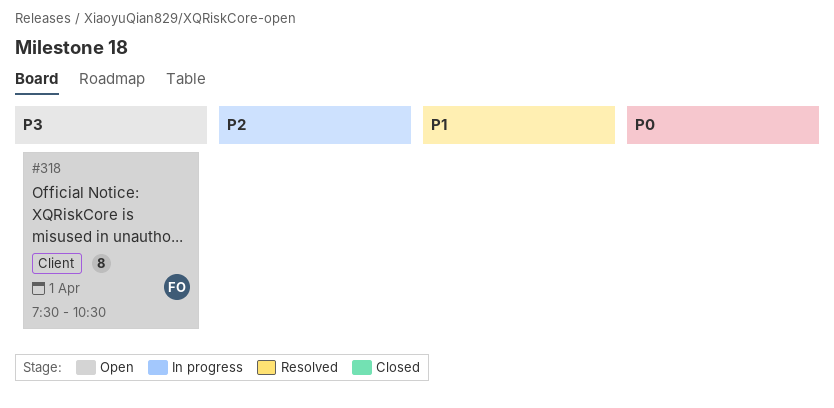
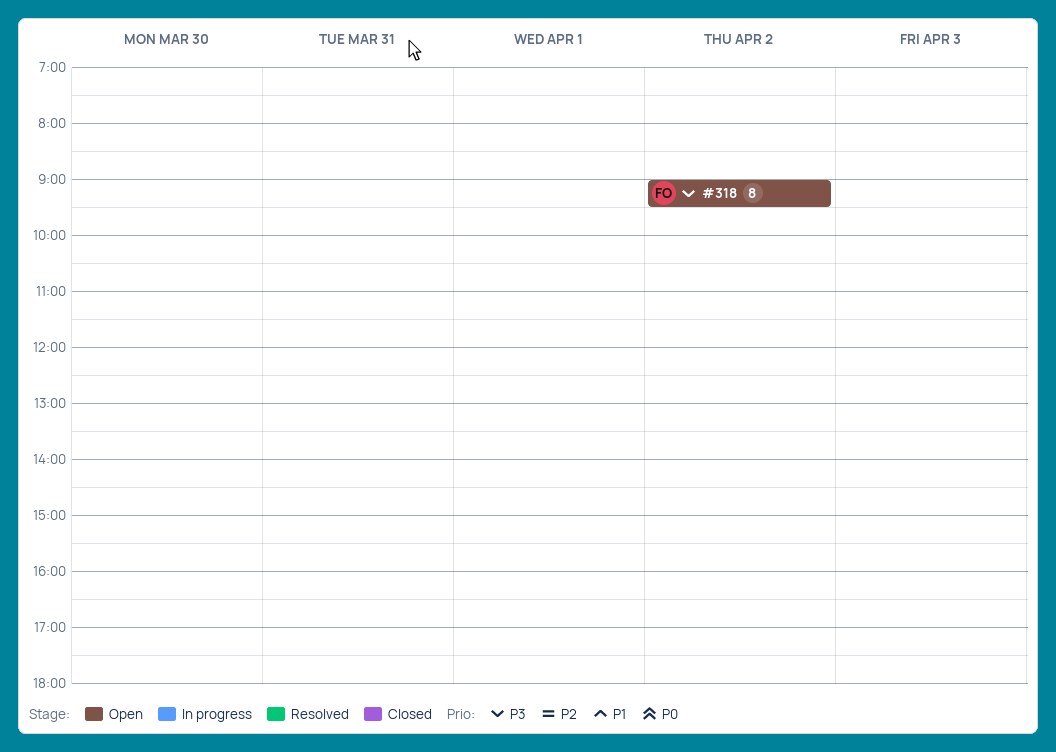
#318, day: Apr 1 -> Apr 2
#318, begins: 07:30 -> 09:00
#318, ends: 10:30 -> 09:30

